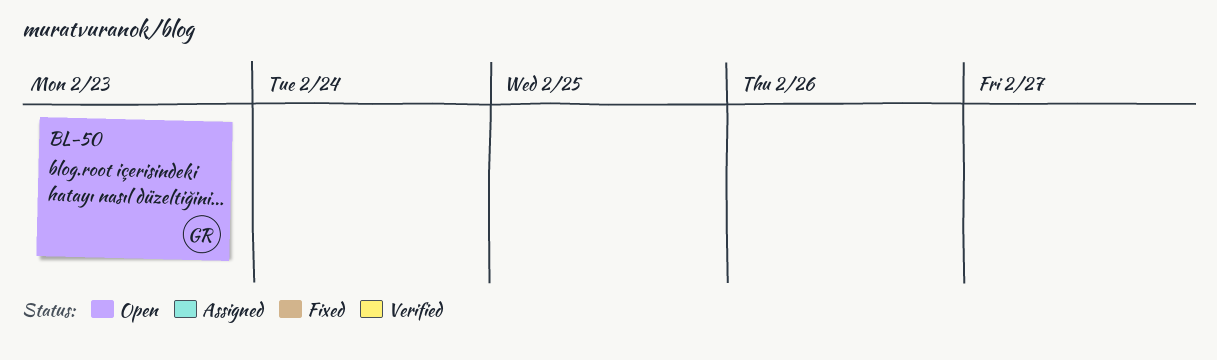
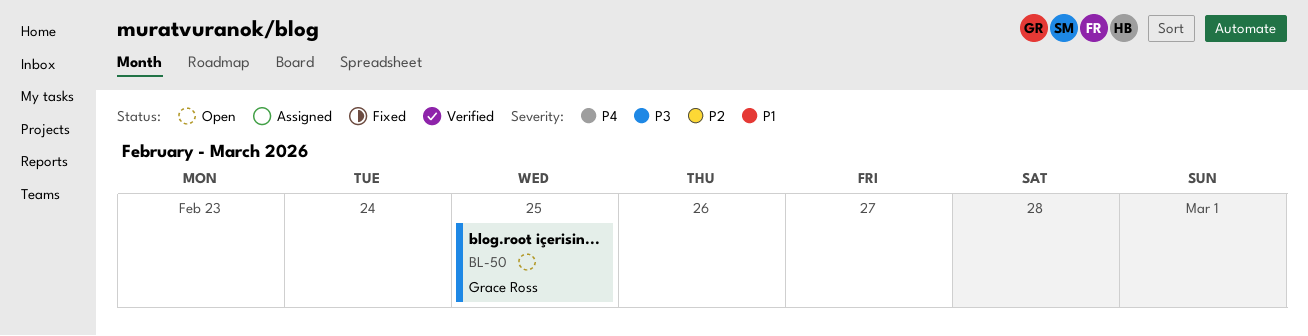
BL-50, due: Feb 23 -> Feb 25

